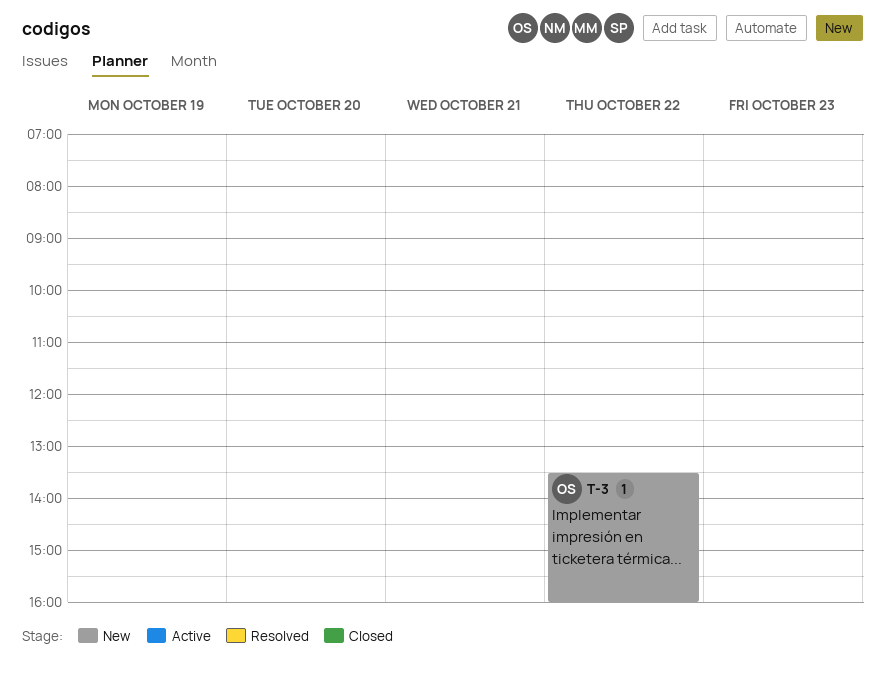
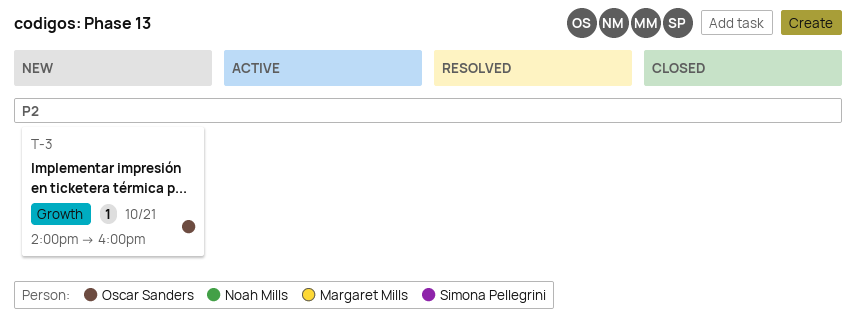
T-3, day: Oct 22 -> Oct 21
T-3, begins: 13:30 -> 14:00

